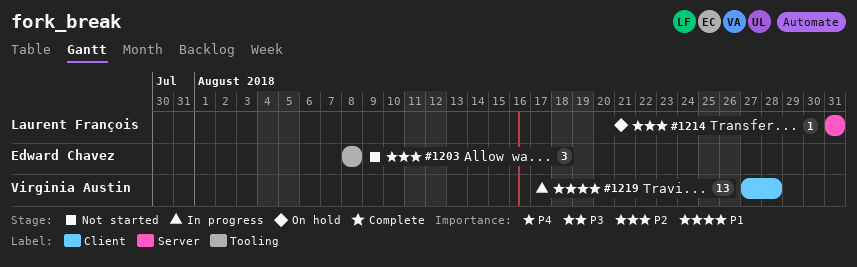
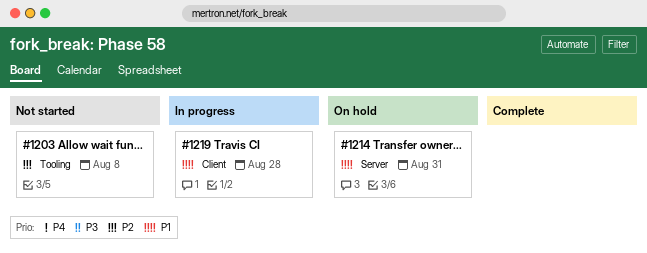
#1214, priority: P2 -> P1

